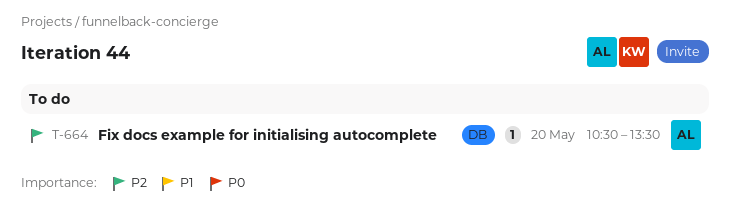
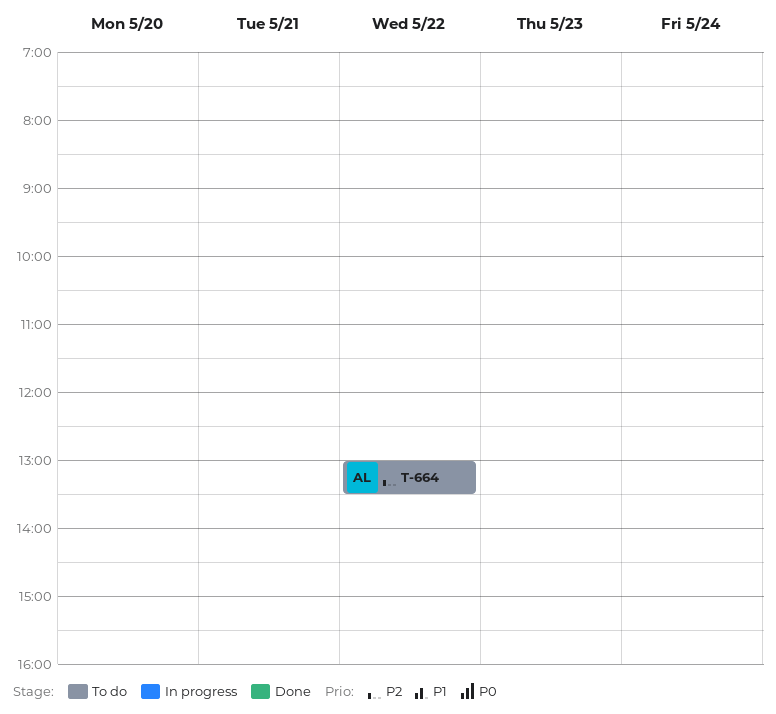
T-664, day: May 20 -> May 22
T-664, begins: 10:30 -> 13:00

